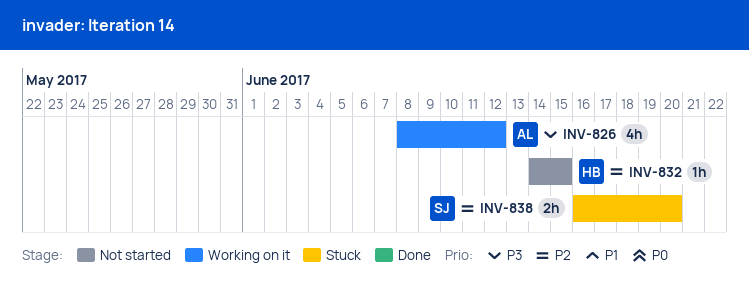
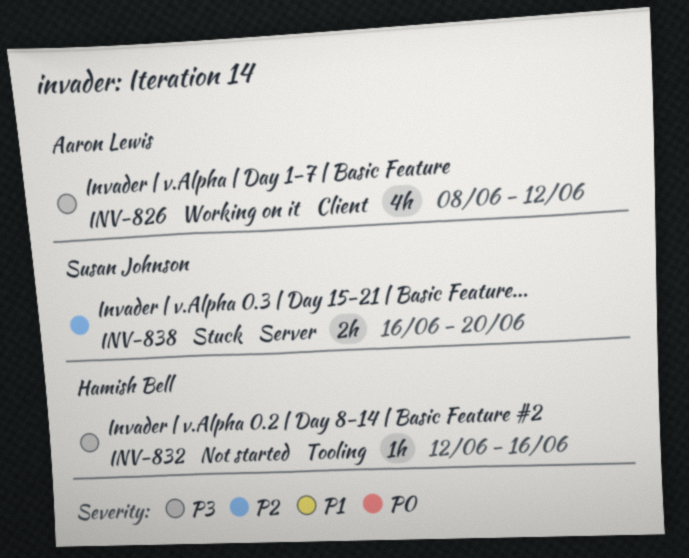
INV-832, priority: P2 -> P3
INV-832, start: Jun 14 -> Jun 12
INV-832, due: Jun 15 -> Jun 16

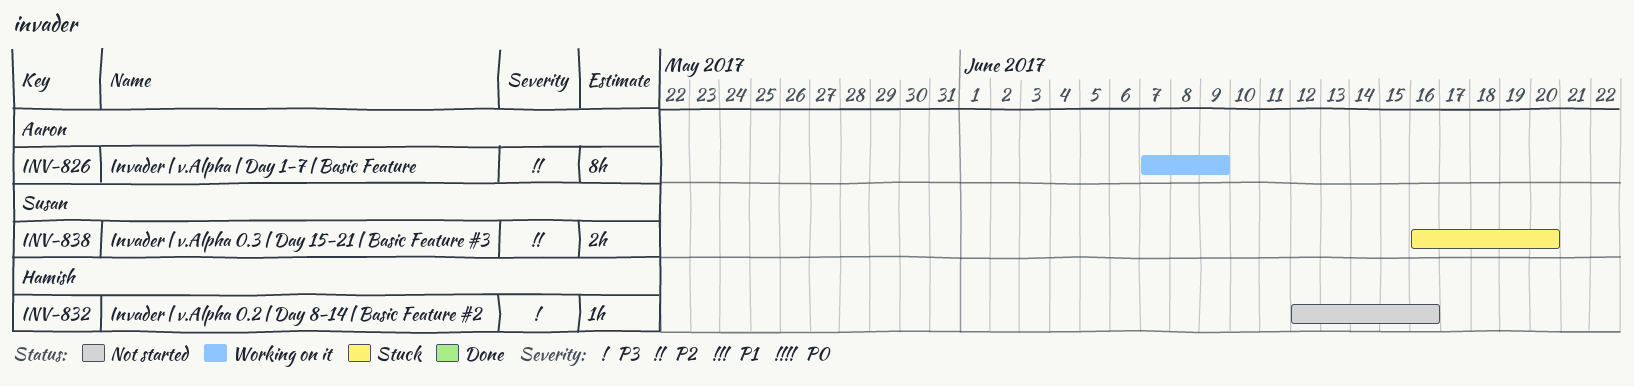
INV-826, priority: P3 -> P2
INV-826, estimate: 4h -> 8h
INV-826, start: Jun 8 -> Jun 7
INV-826, due: Jun 12 -> Jun 9

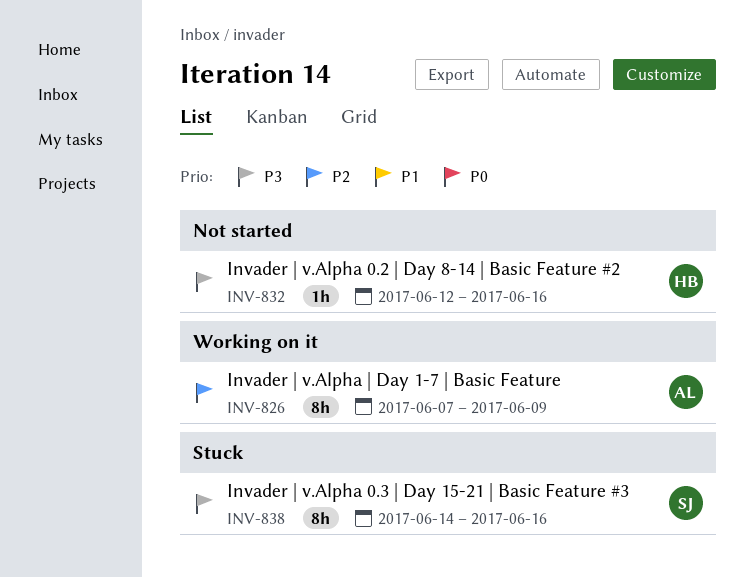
INV-838, priority: P2 -> P3
INV-838, estimate: 2h -> 8h
INV-838, start: Jun 16 -> Jun 14
INV-838, due: Jun 20 -> Jun 16

